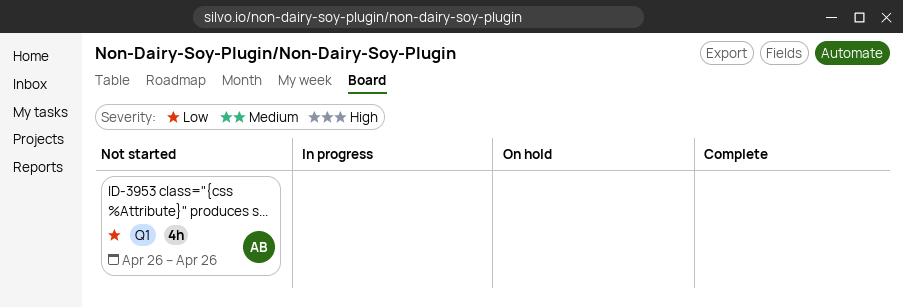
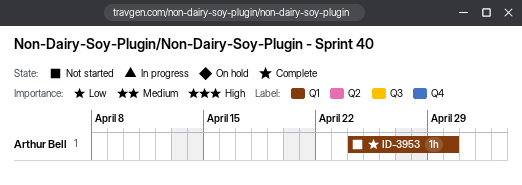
ID-3953, estimate: 4h -> 1h
ID-3953, start: Apr 26 -> Apr 24
ID-3953, due: Apr 26 -> Apr 30

